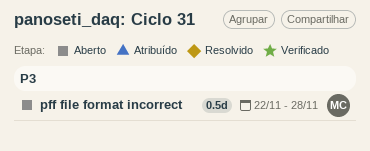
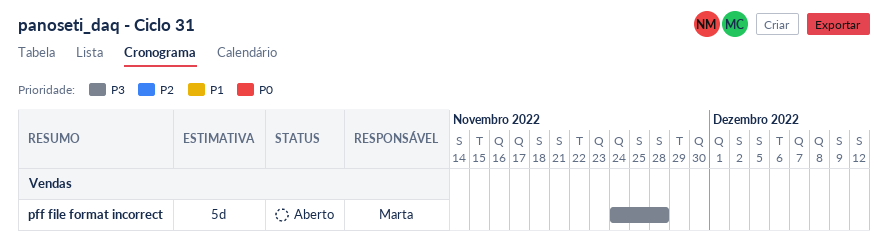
pff file format incorrect, estimate: 0.5d -> 5d
pff file format incorrect, start: Nov 22 -> Nov 24

